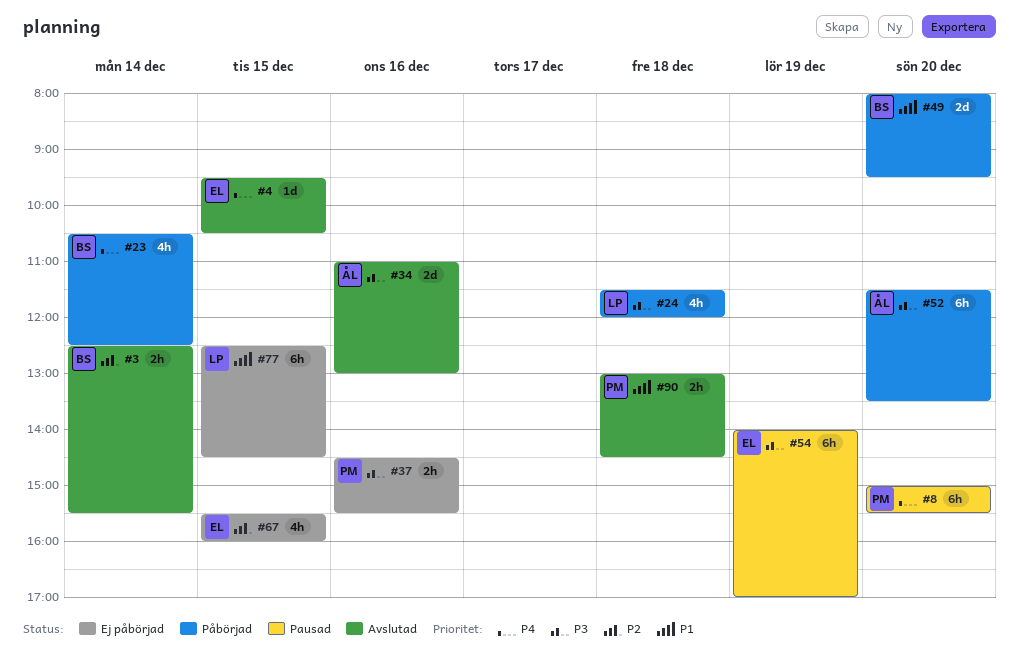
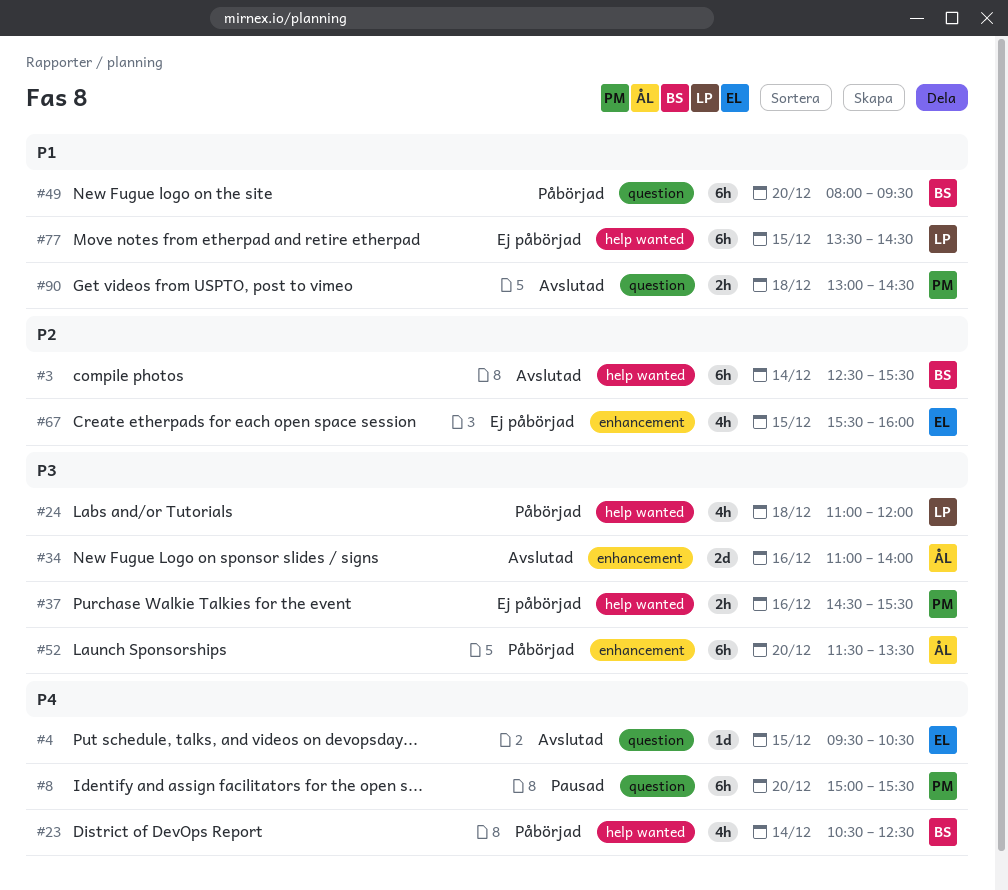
#3, estimate: 2h -> 6h
#24, begins: 11:30 -> 11:00
#34, ends: 13:00 -> 14:00
#49, estimate: 2d -> 6h
#54: present -> none
#77, begins: 12:30 -> 13:30

